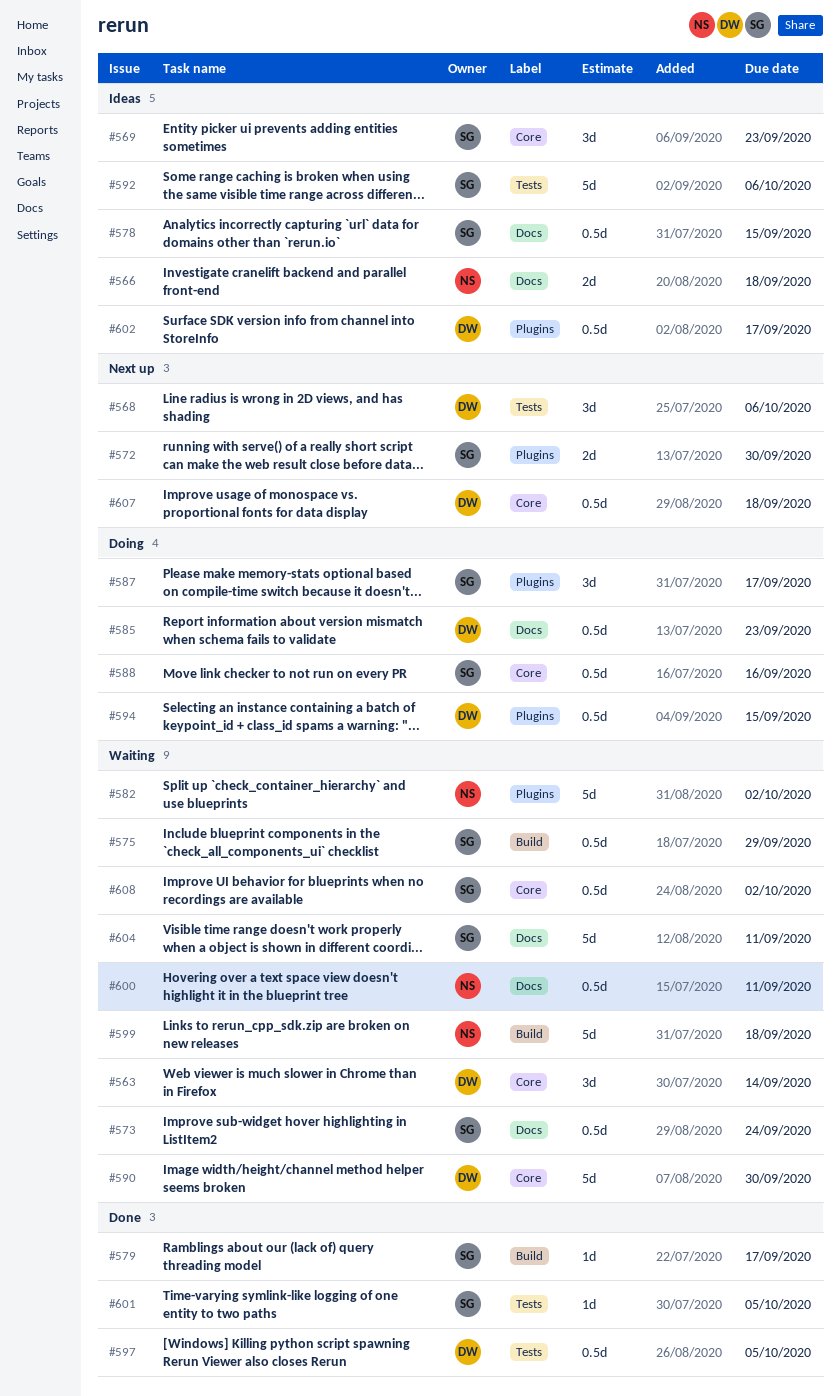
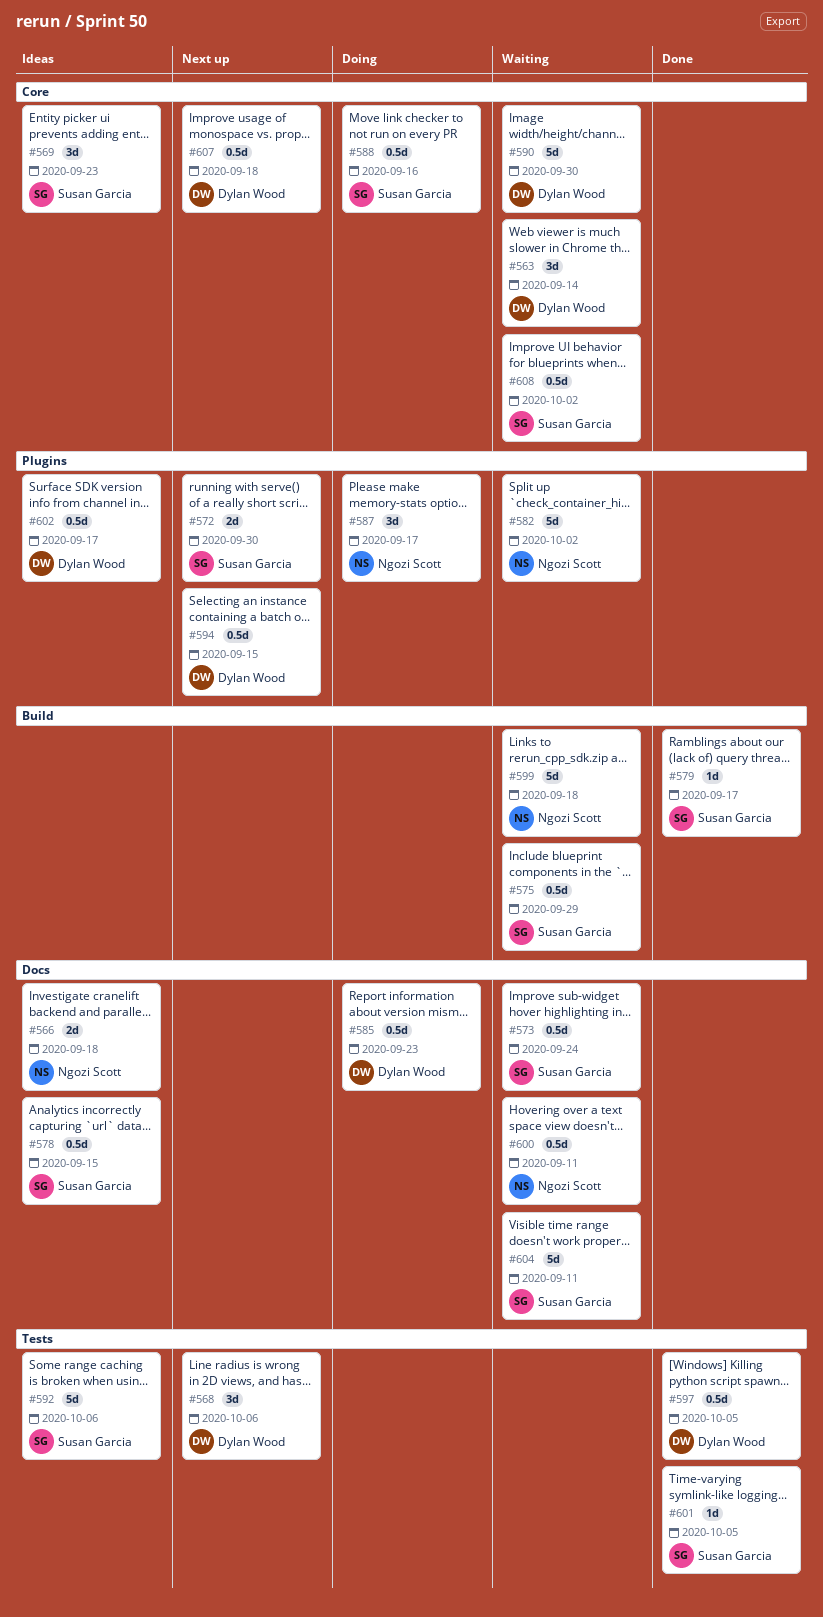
#587, owner: Susan Garcia -> Ngozi Scott
#594, status: Doing -> Next up

